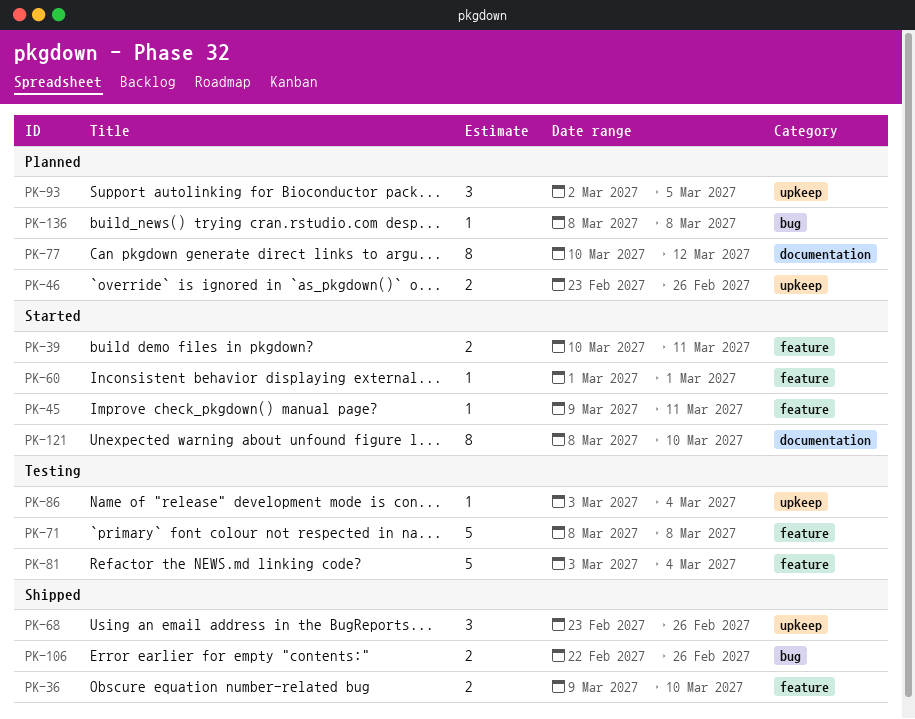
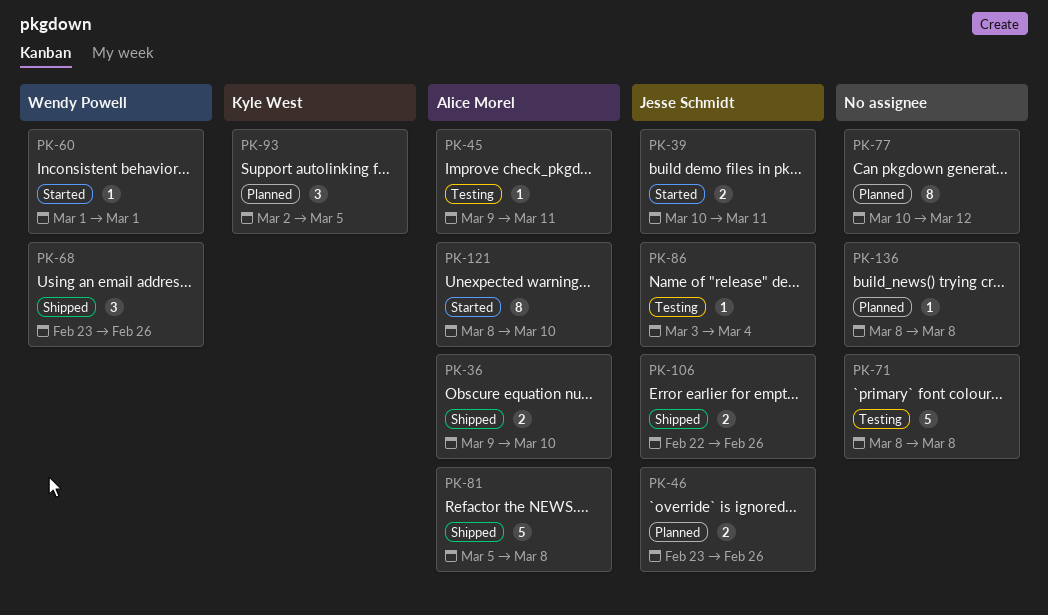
PK-45, status: Started -> Testing
PK-81, status: Testing -> Shipped
PK-81, start: Mar 3 -> Mar 5
PK-81, due: Mar 4 -> Mar 8

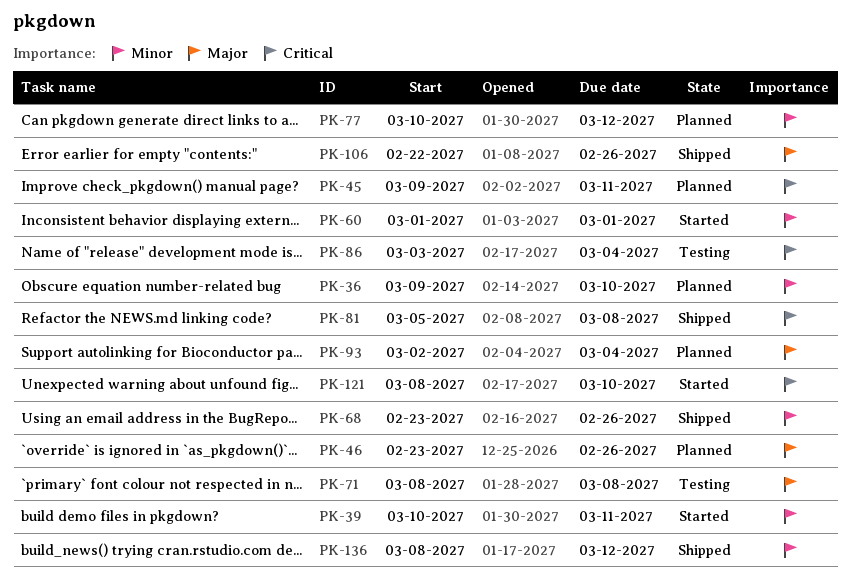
PK-36, status: Shipped -> Planned
PK-45, status: Testing -> Planned
PK-93, due: Mar 5 -> Mar 4
PK-136, status: Planned -> Shipped
PK-136, due: Mar 8 -> Mar 12

